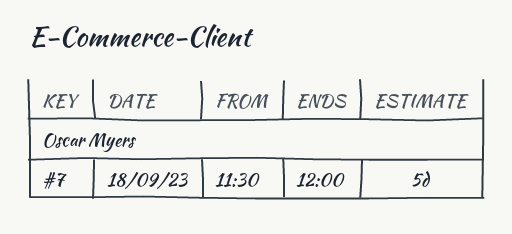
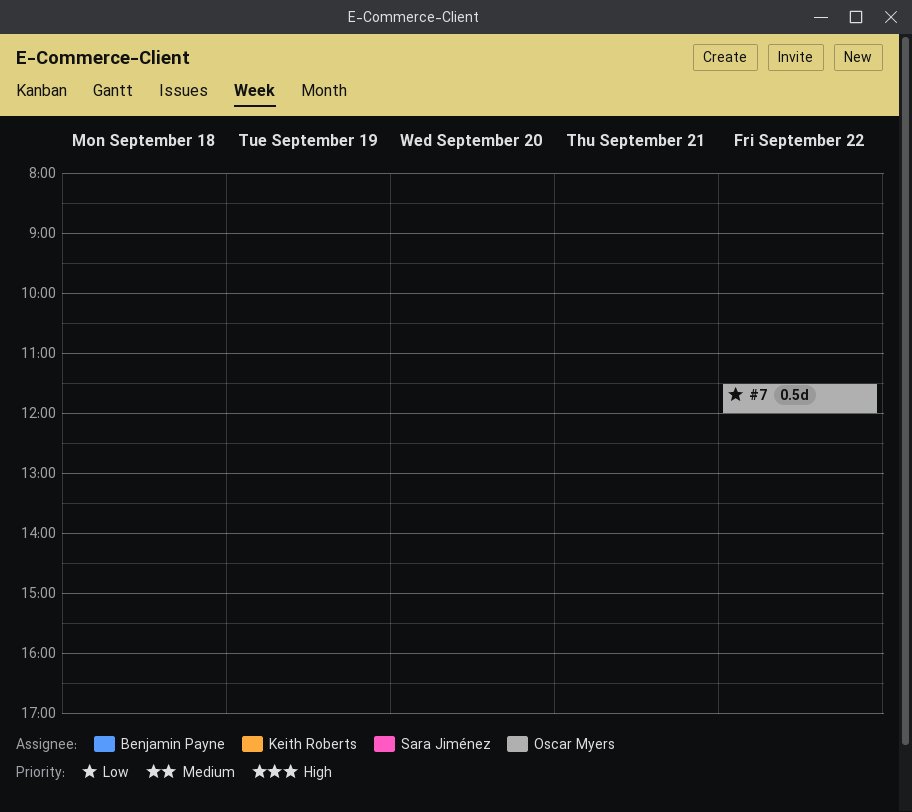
#7, estimate: 5d -> 0.5d
#7, day: Sep 18 -> Sep 22

